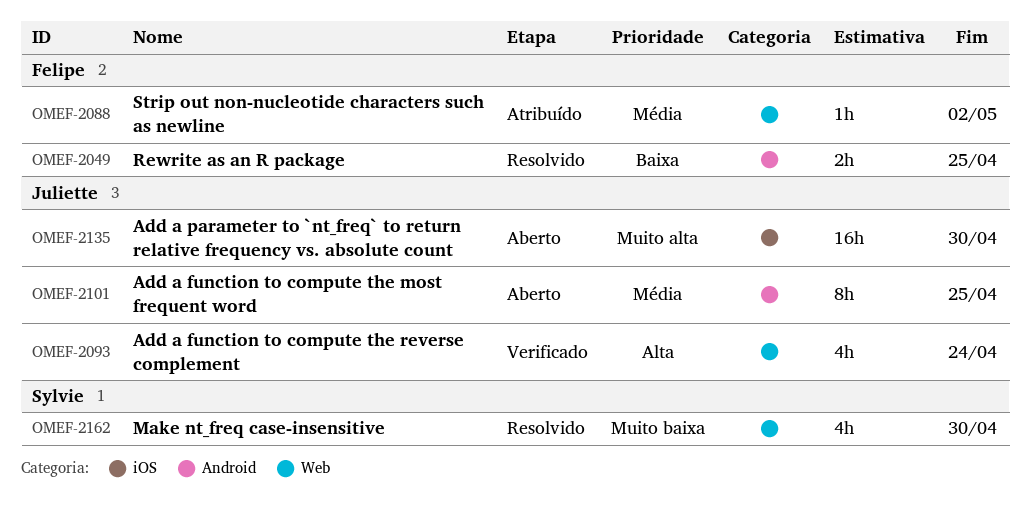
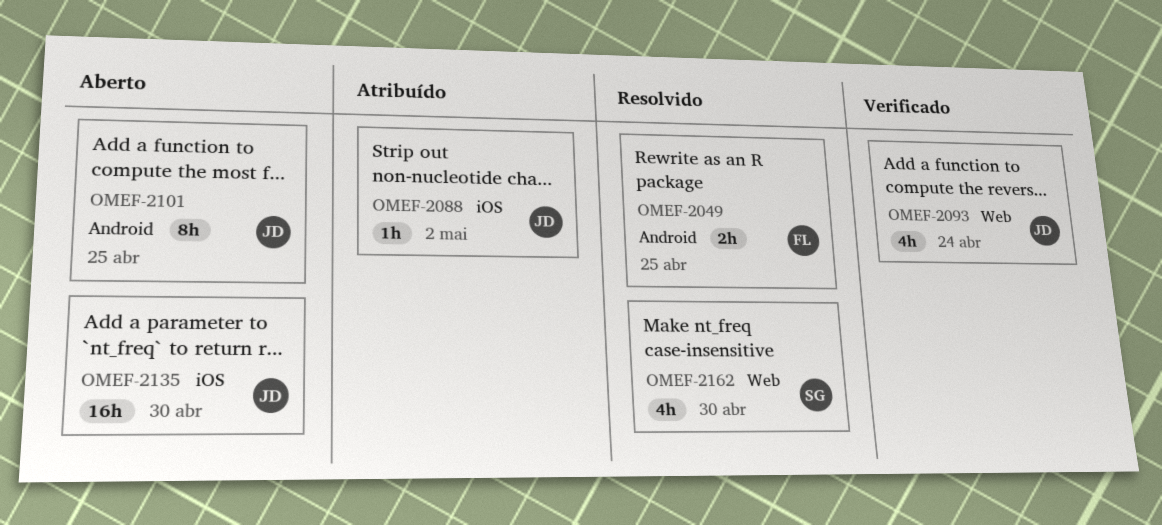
OMEF-2088, owner: Felipe -> Juliette
OMEF-2088, label: Web -> iOS

